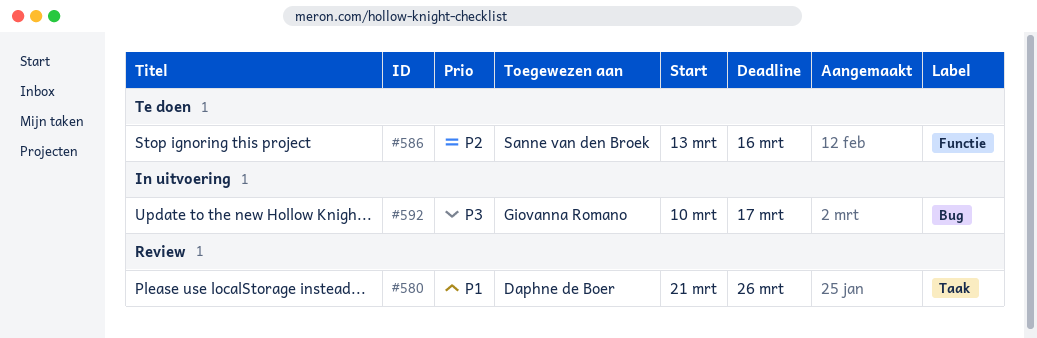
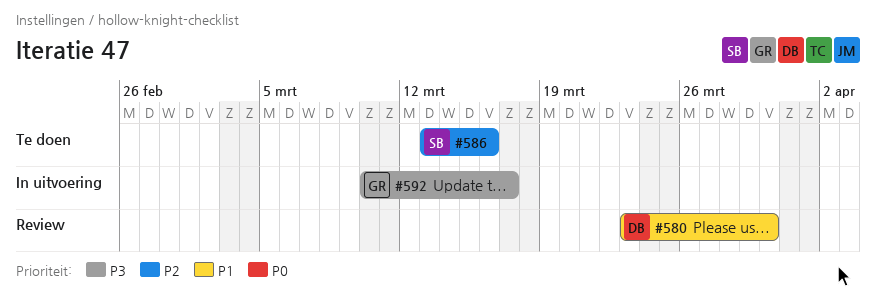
#580, start: Mar 21 -> Mar 23
#580, due: Mar 26 -> Mar 30

